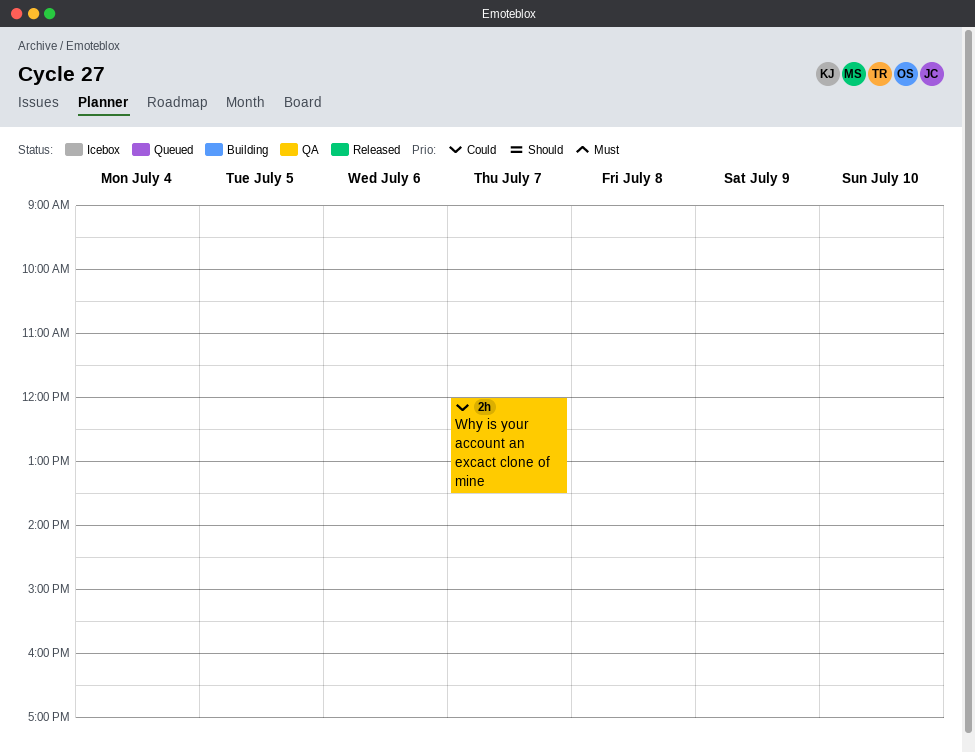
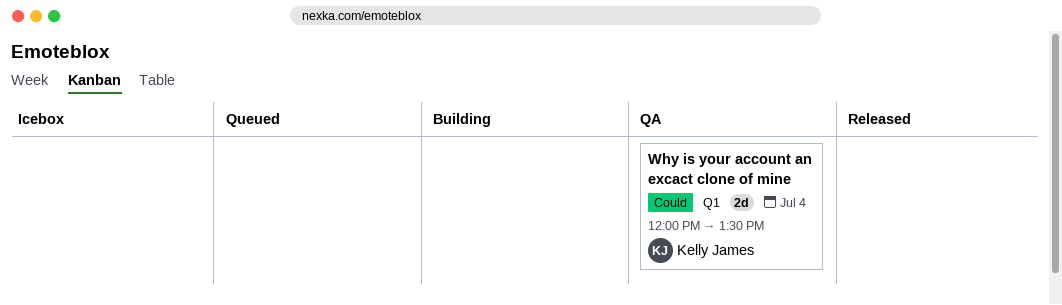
Why is your account an excact clone of mine, estimate: 2h -> 2d
Why is your account an excact clone of mine, day: Jul 7 -> Jul 4

